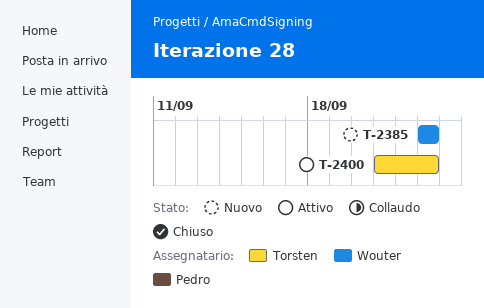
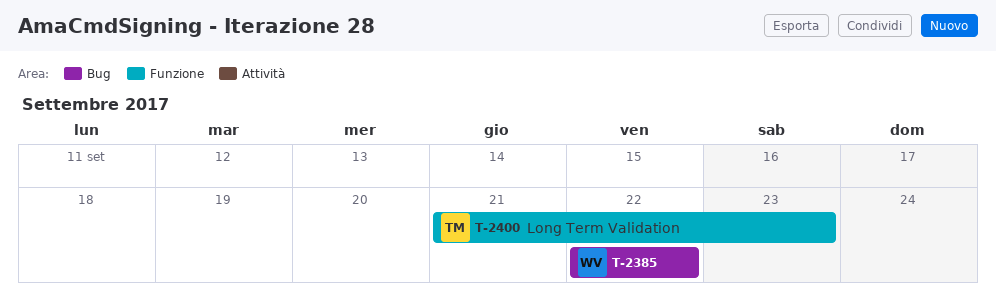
T-2385, start: Sep 23 -> Sep 22
T-2385, due: Sep 23 -> Sep 22

